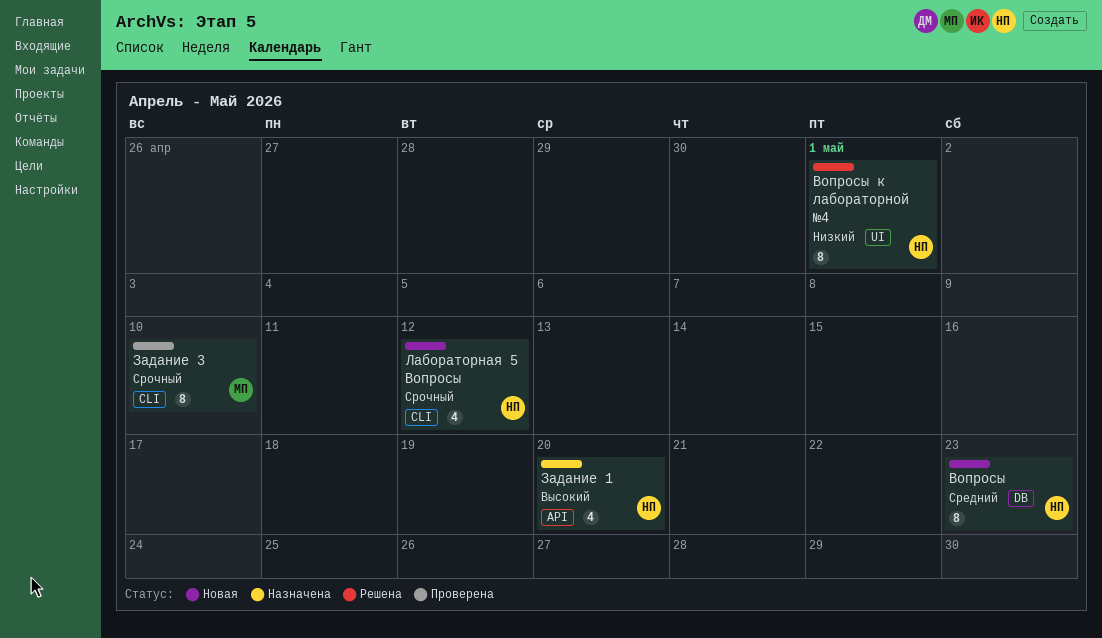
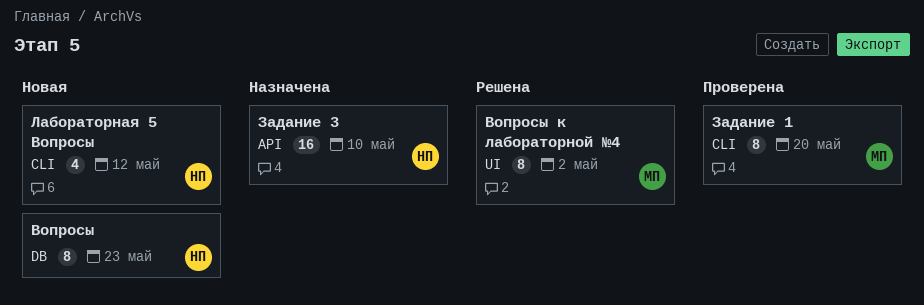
Вопросы к лабораторной №4, owner: НП -> МП
Вопросы к лабораторной №4, due: May 1 -> May 2
Задание 1, status: Назначена -> Проверена
Задание 1, owner: НП -> МП
Задание 1, label: API -> CLI
Задание 1, estimate: 4 -> 8
Задание 3, status: Проверена -> Назначена
Задание 3, owner: МП -> НП
Задание 3, label: CLI -> API
Задание 3, estimate: 8 -> 16

